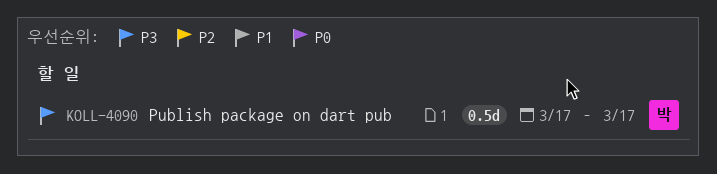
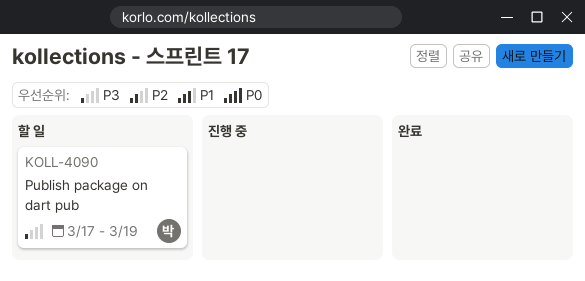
KOLL-4090, due: Mar 17 -> Mar 19

